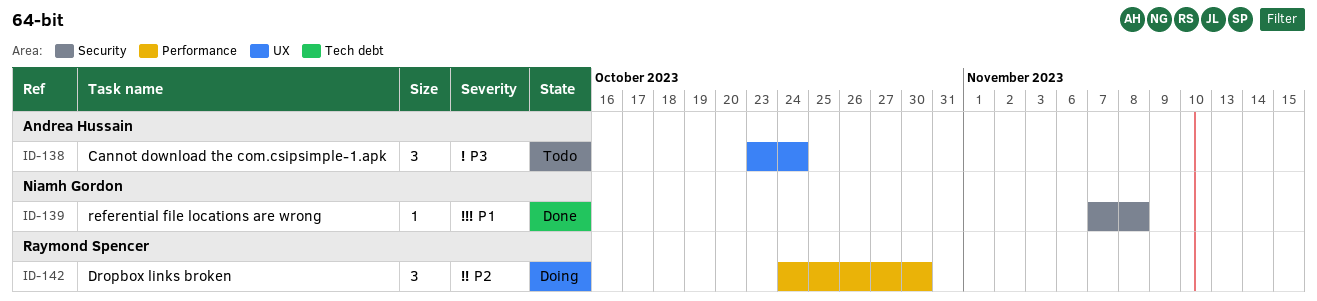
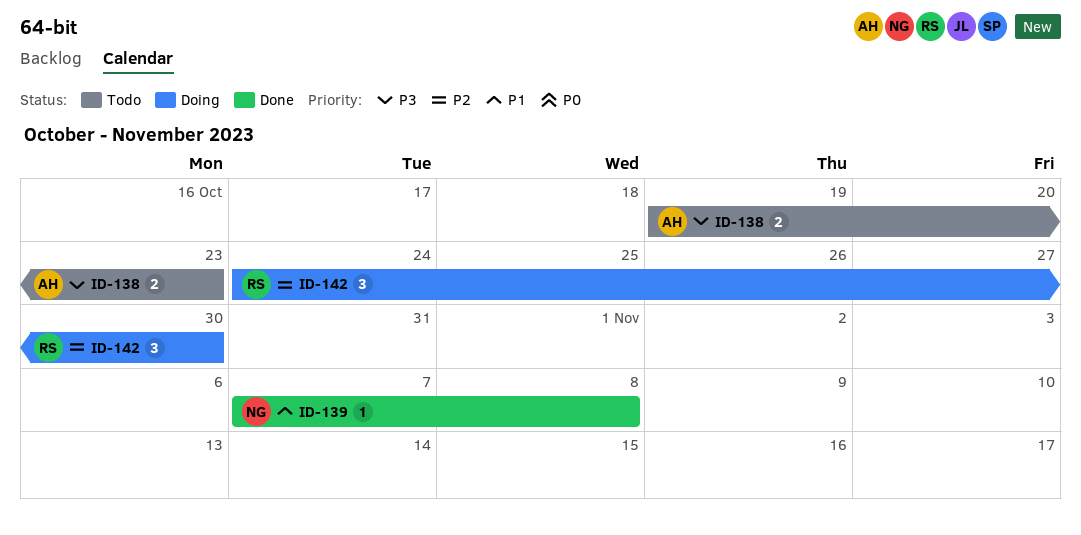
ID-138, estimate: 3 -> 2
ID-138, start: Oct 23 -> Oct 19
ID-138, due: Oct 24 -> Oct 23

